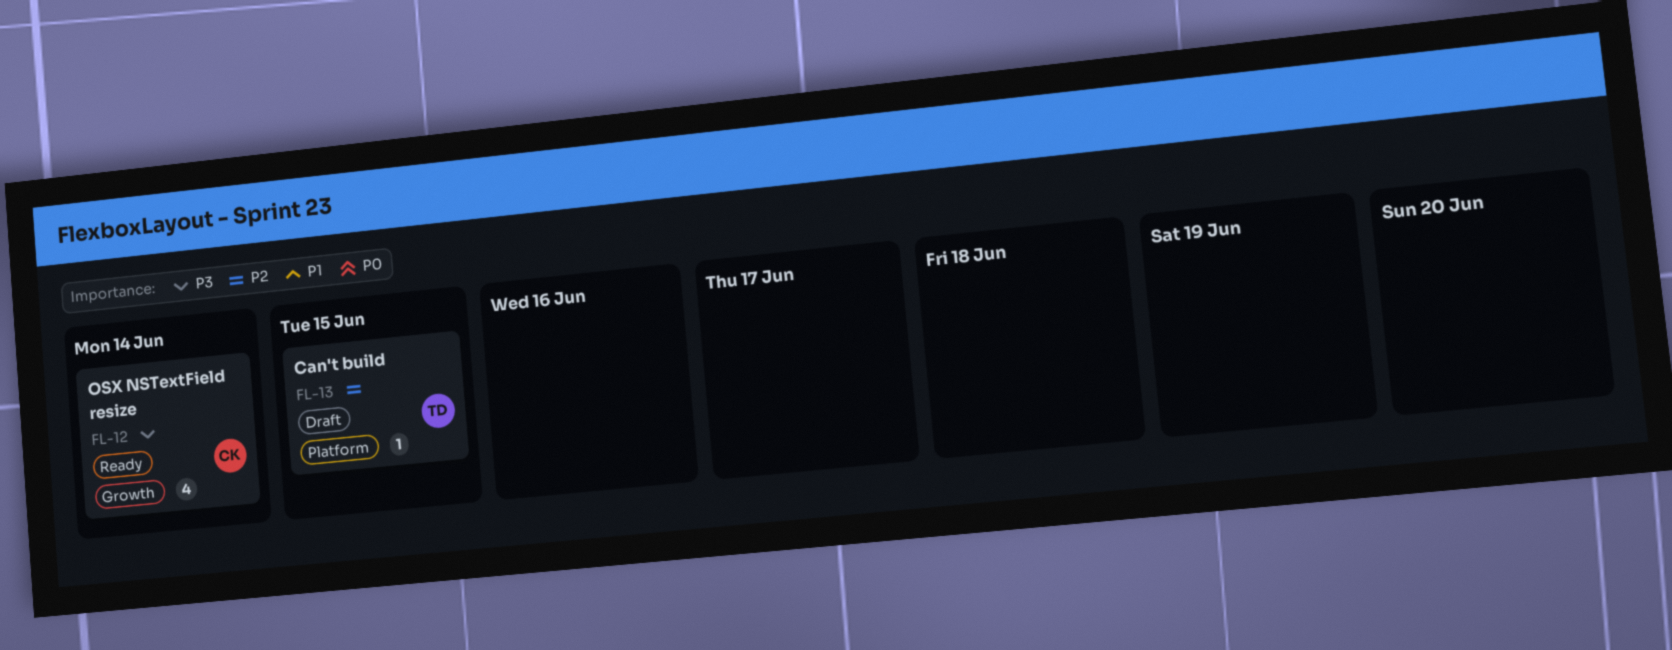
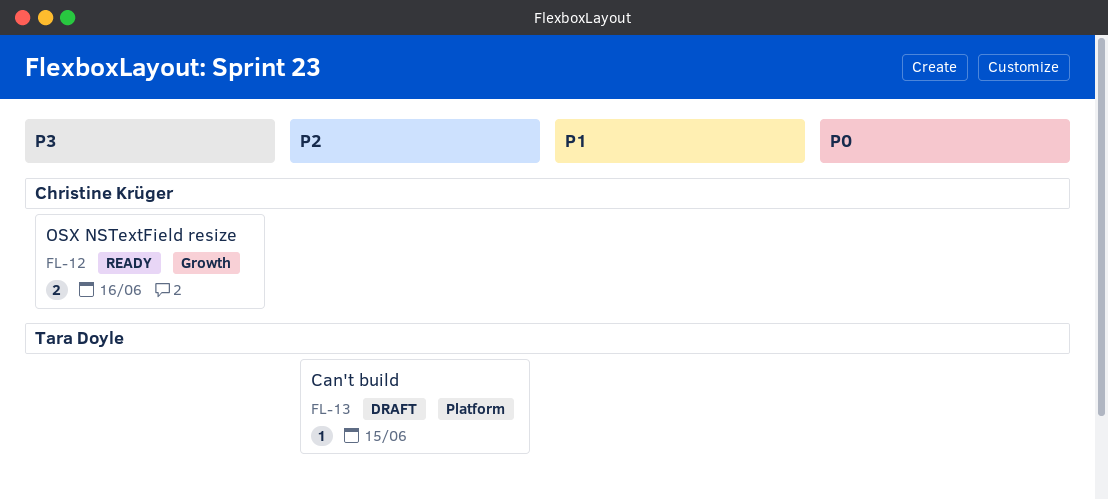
FL-12, estimate: 4 -> 2
FL-12, due: Jun 14 -> Jun 16

